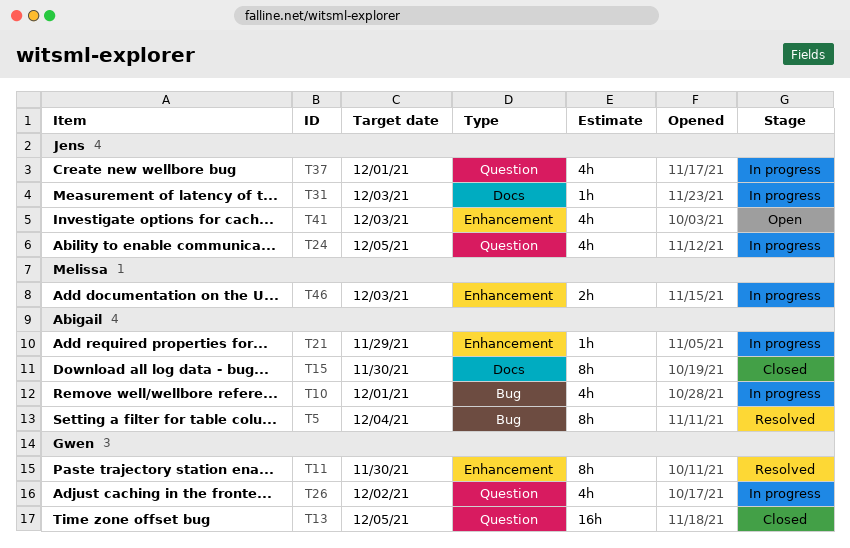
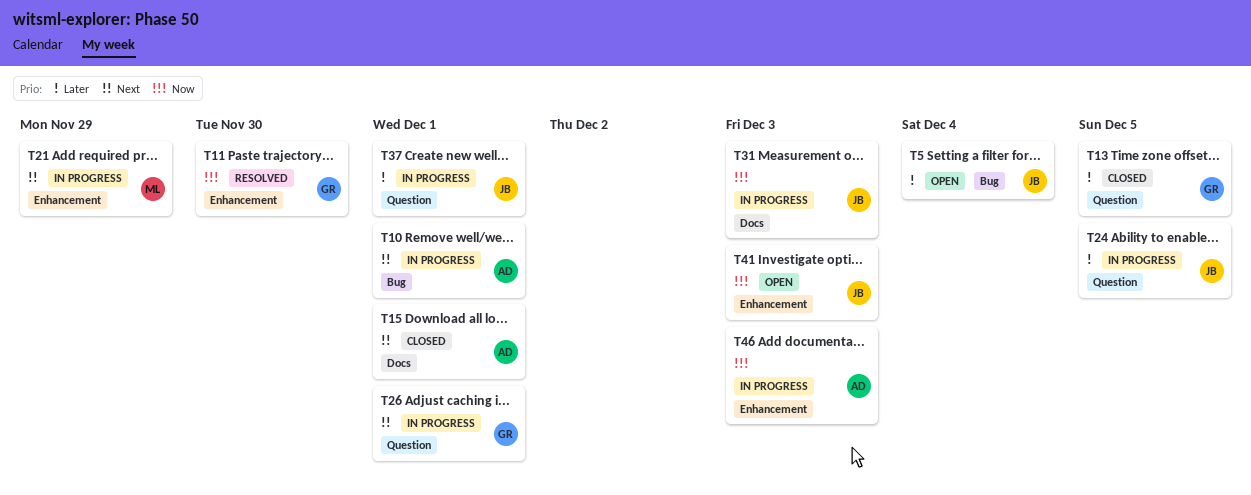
T5, status: Resolved -> Open
T5, owner: Abigail -> Jens
T15, due: Nov 30 -> Dec 1
T21, owner: Abigail -> Melissa
T26, due: Dec 2 -> Dec 1
T46, owner: Melissa -> Abigail

